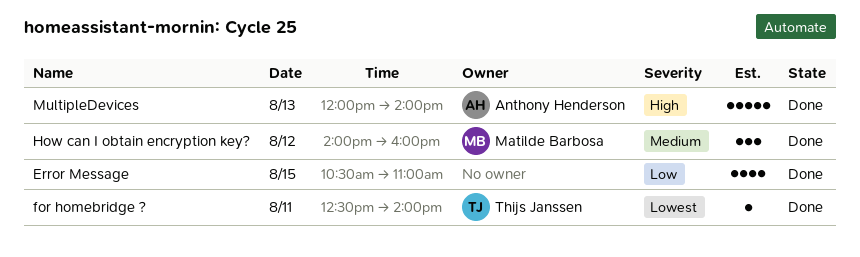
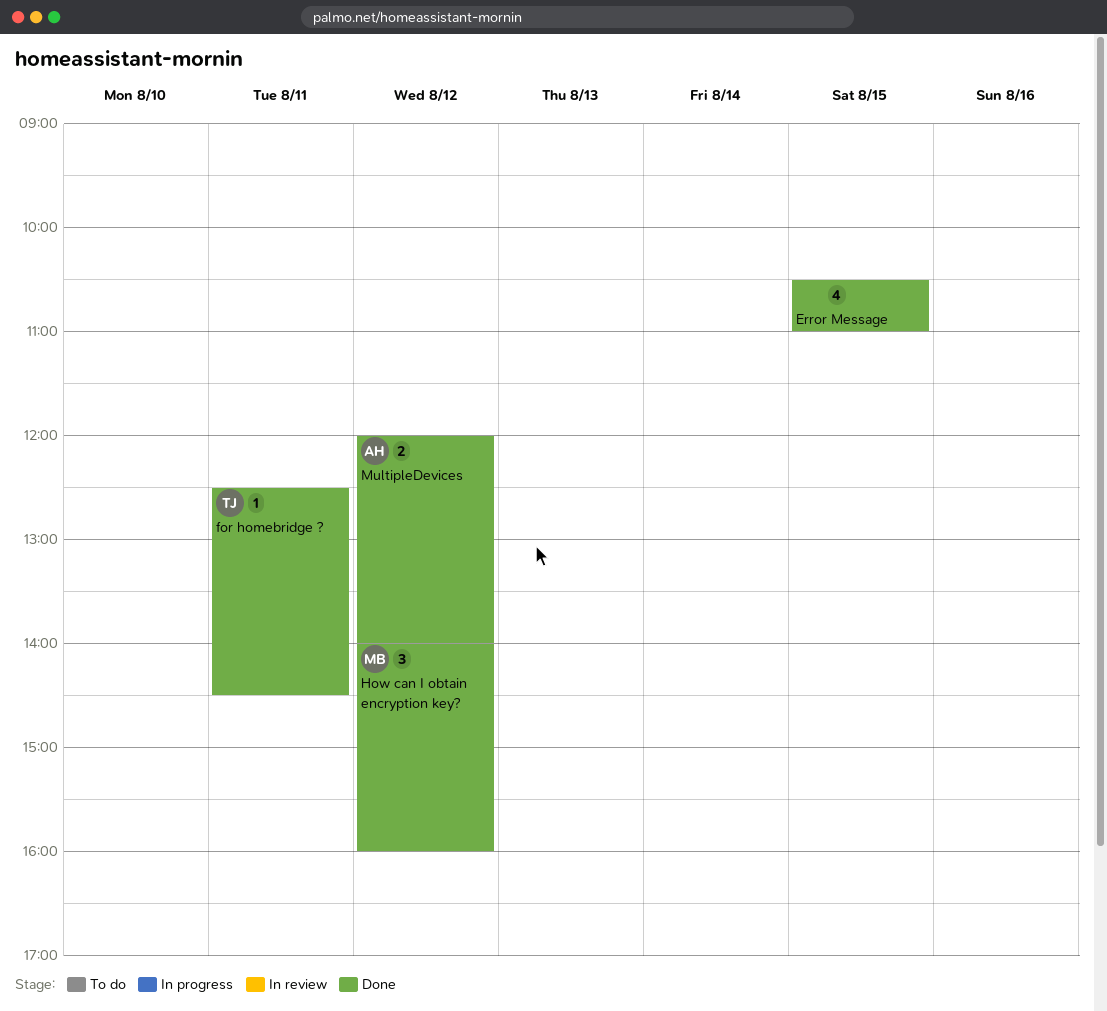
for homebridge ?, ends: 14:00 -> 14:30
MultipleDevices, estimate: 5 -> 2
MultipleDevices, day: Aug 13 -> Aug 12

